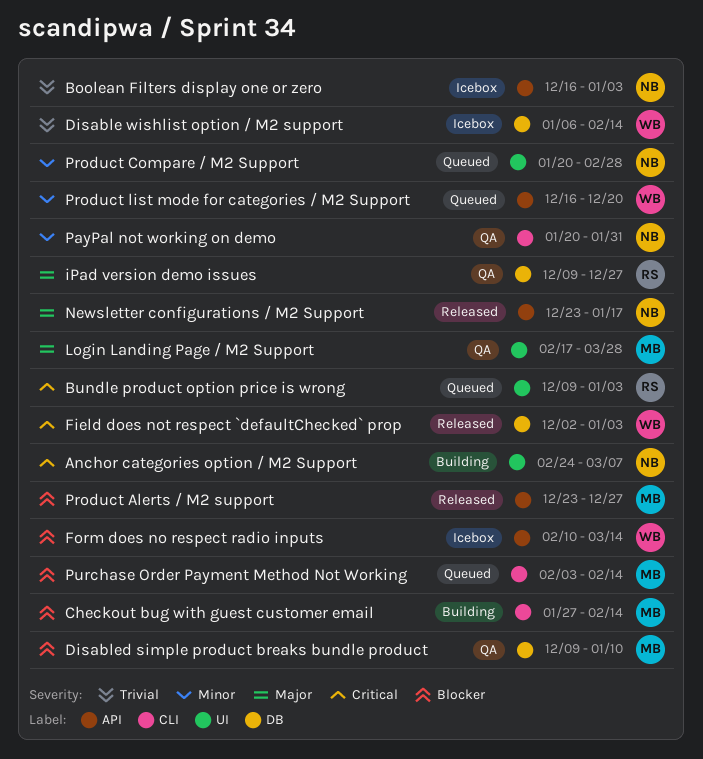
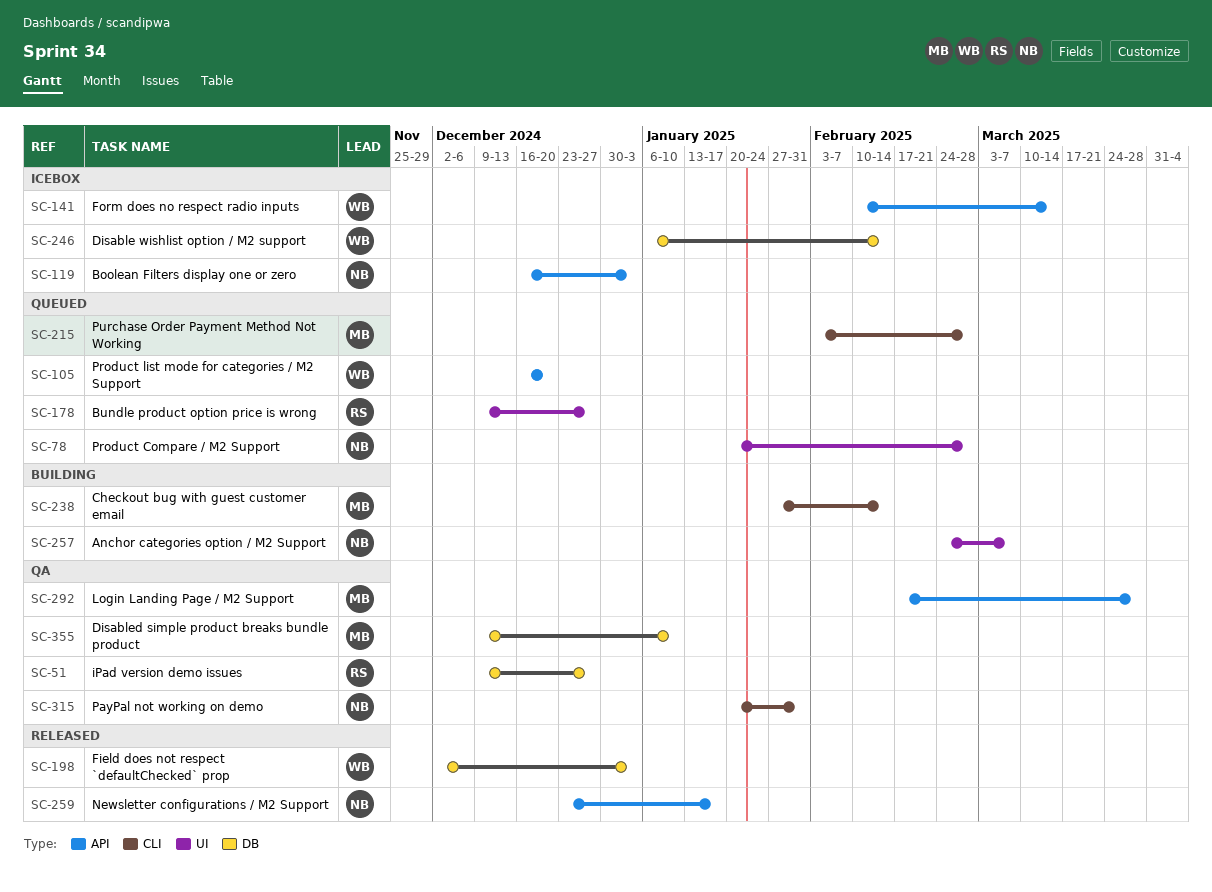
Bundle product option price is wrong, due: Jan 3 -> Dec 27
Login Landing Page / M2 Support, label: UI -> API
Product Alerts / M2 support: present -> none
Purchase Order Payment Method Not Working, due: Feb 14 -> Feb 28

